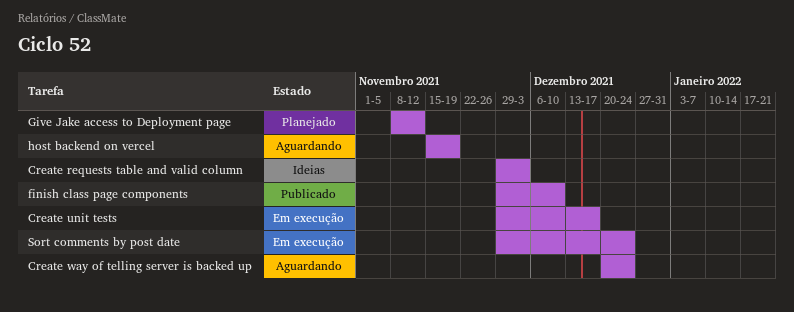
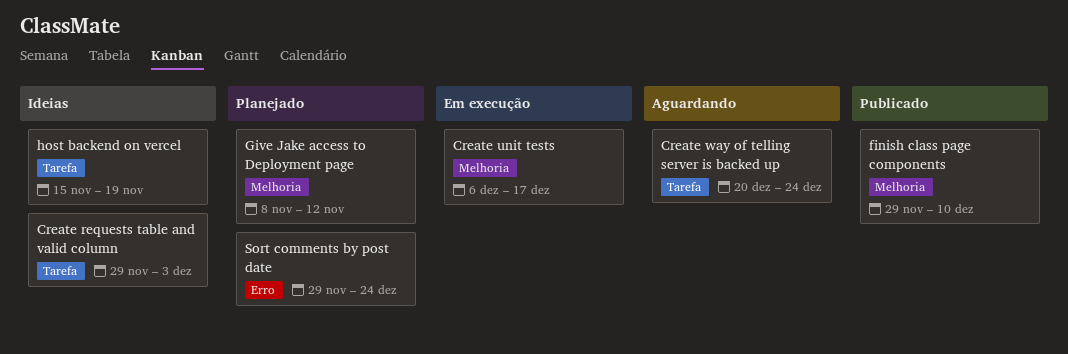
Create unit tests, start: Nov 29 -> Dec 6
host backend on vercel, status: Aguardando -> Ideias
Sort comments by post date, status: Em execução -> Planejado

